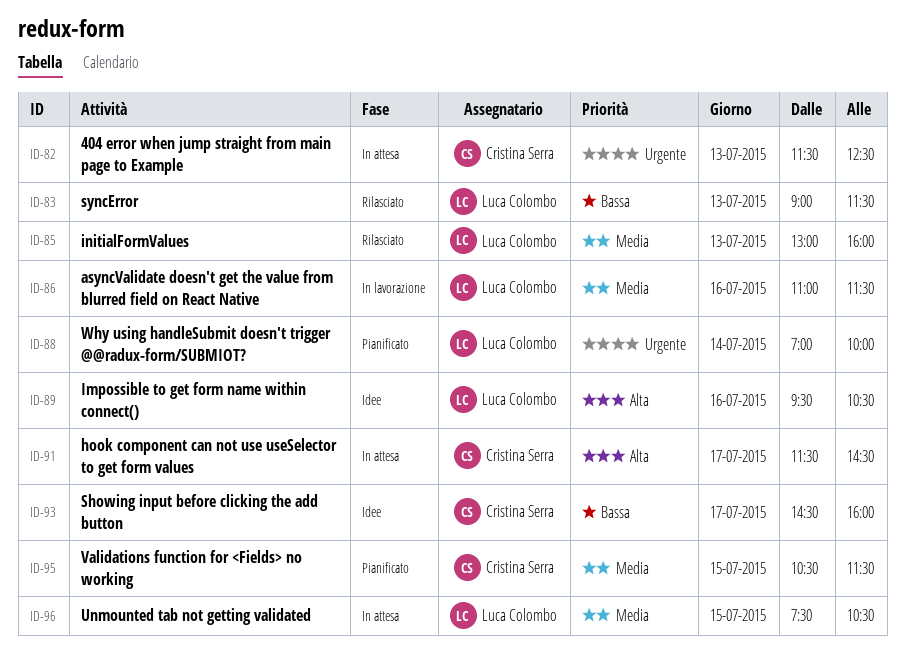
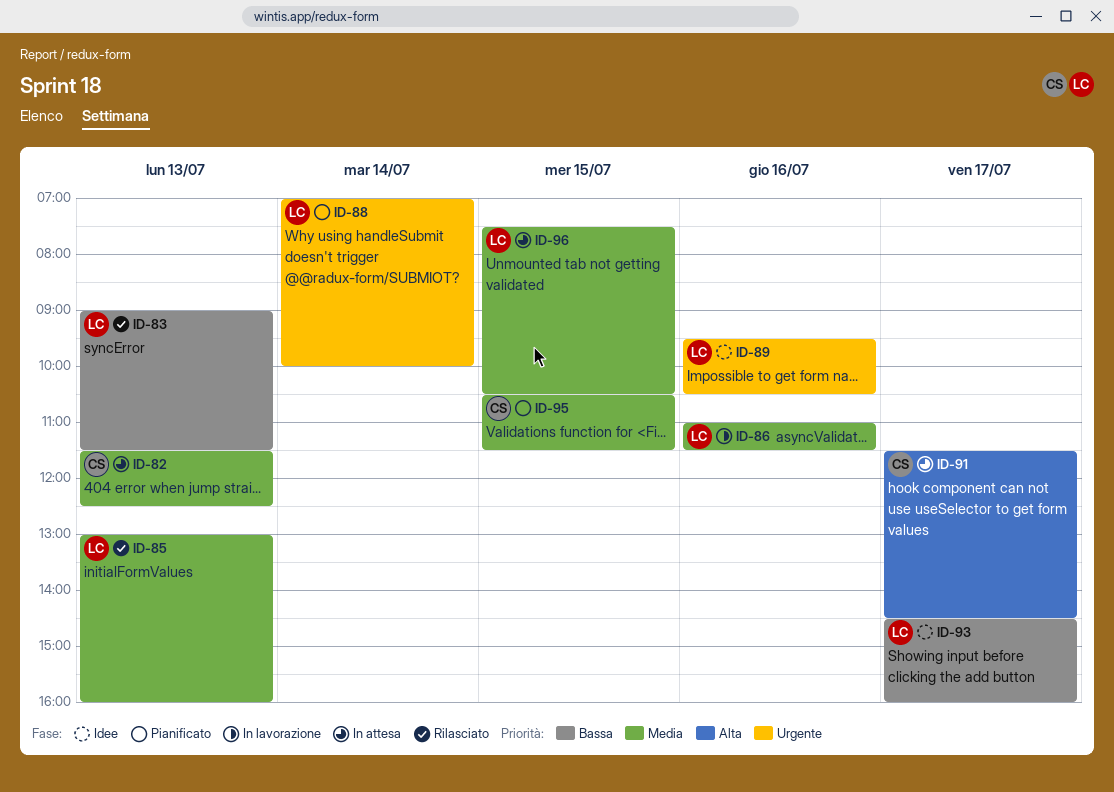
ID-82, priority: Urgente -> Media
ID-89, priority: Alta -> Urgente
ID-93, owner: Cristina Serra -> Luca Colombo

